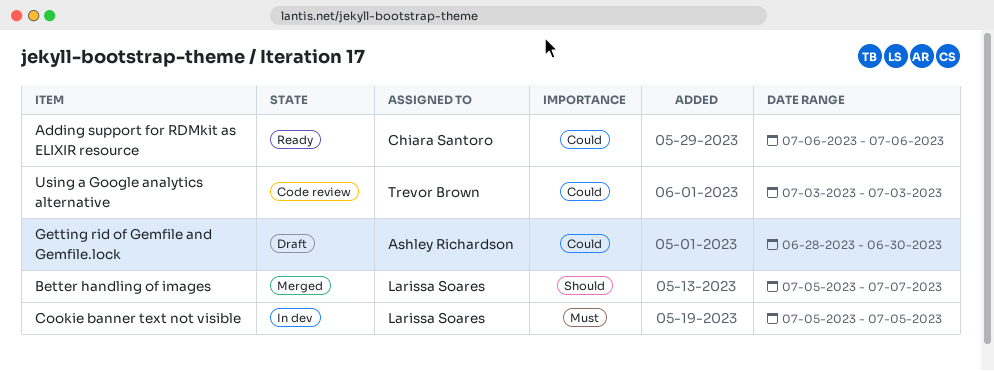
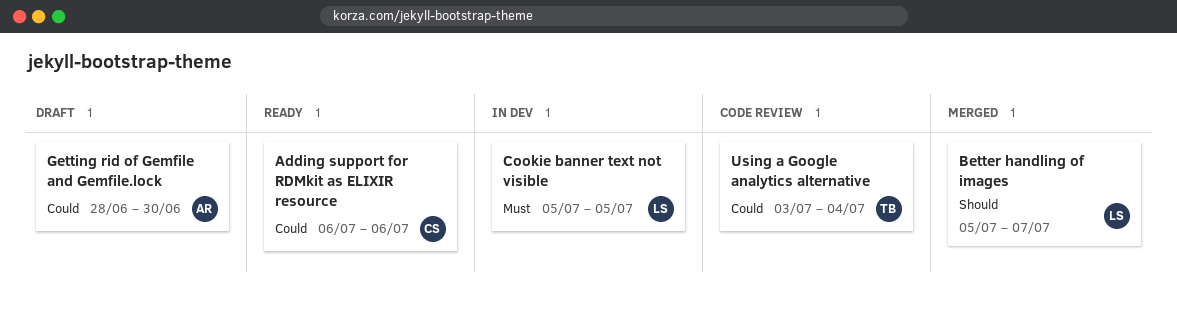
Using a Google analytics alternative, due: Jul 3 -> Jul 4

